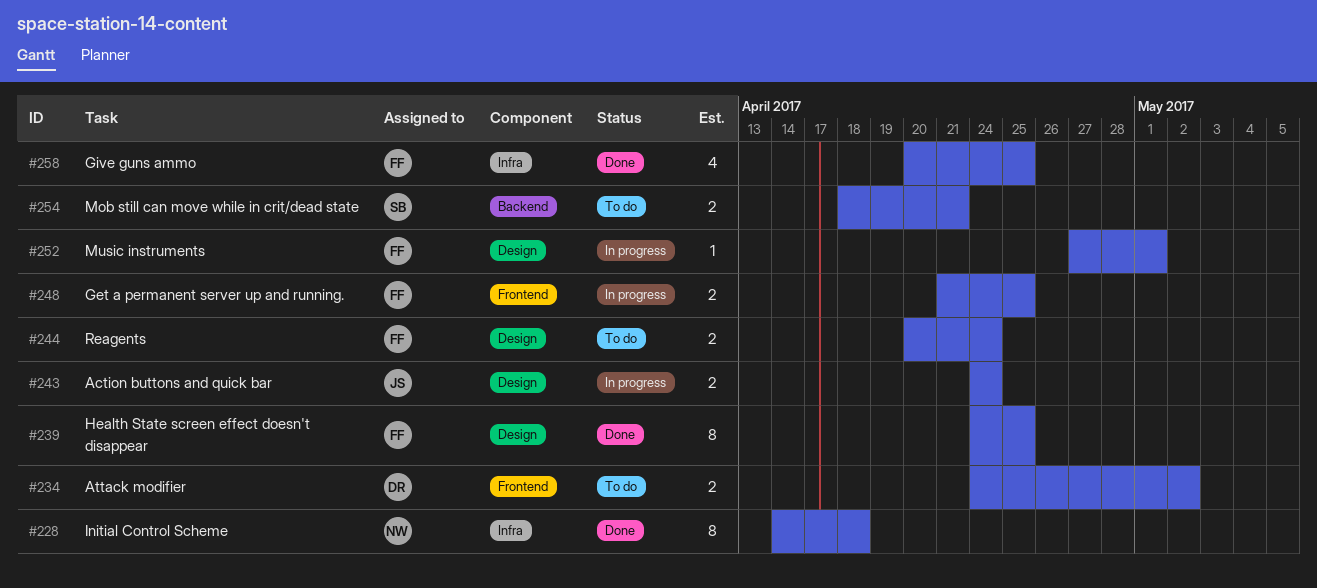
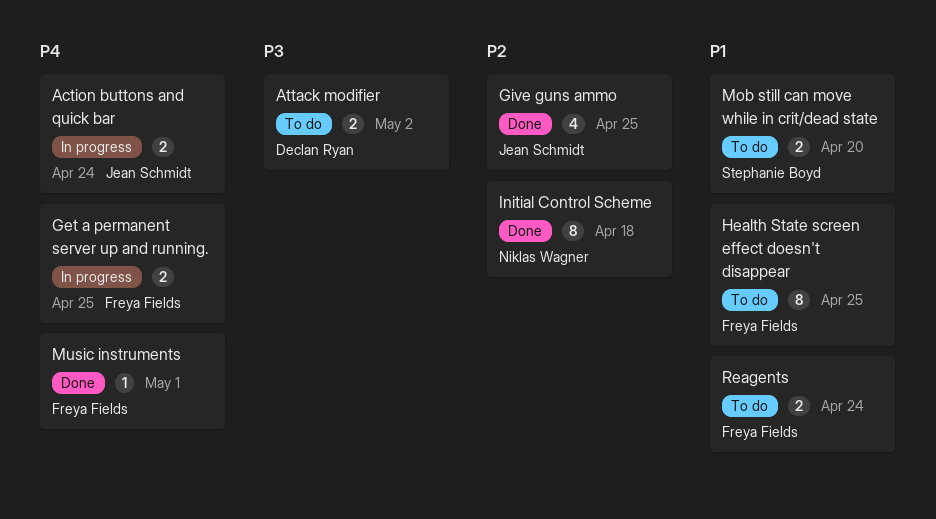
Give guns ammo, owner: Freya Fields -> Jean Schmidt
Health State screen effect doesn't disappear, status: Done -> To do
Mob still can move while in crit/dead state, due: Apr 21 -> Apr 20
Music instruments, status: In progress -> Done

